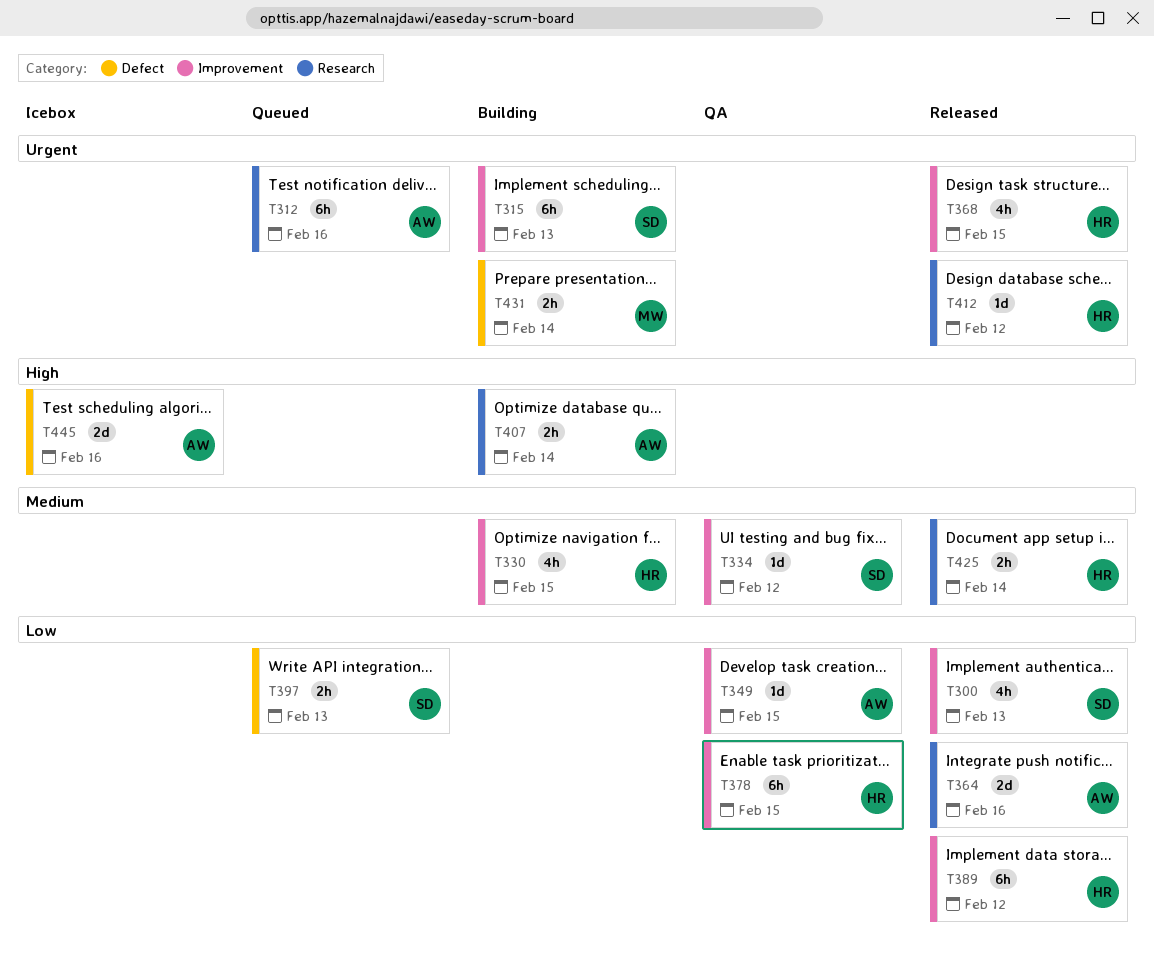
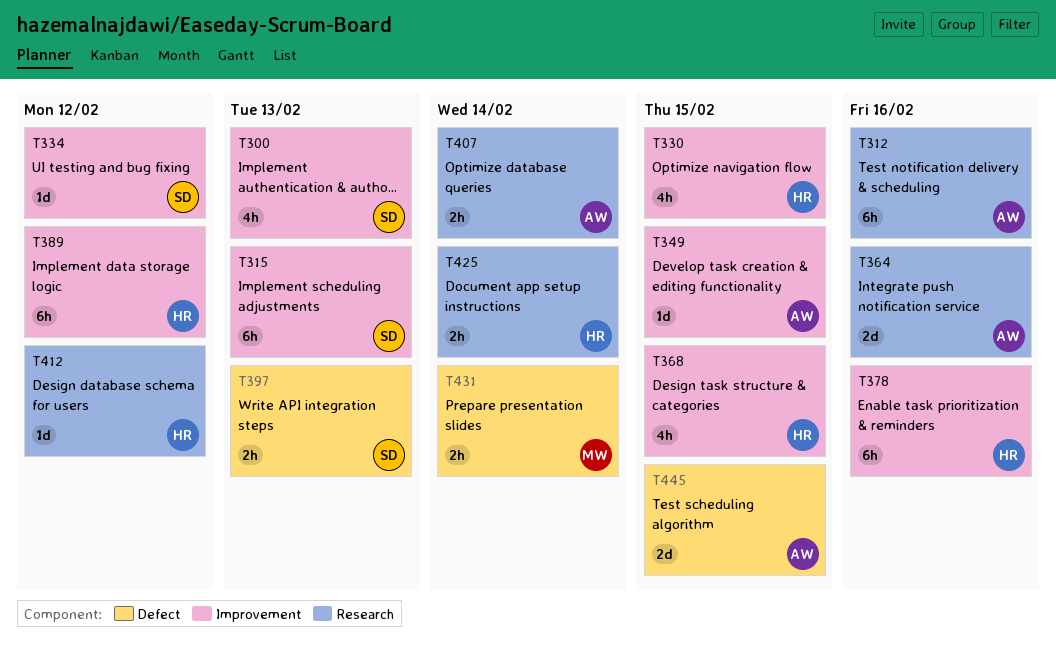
T378, due: Feb 15 -> Feb 16
T445, due: Feb 16 -> Feb 15

